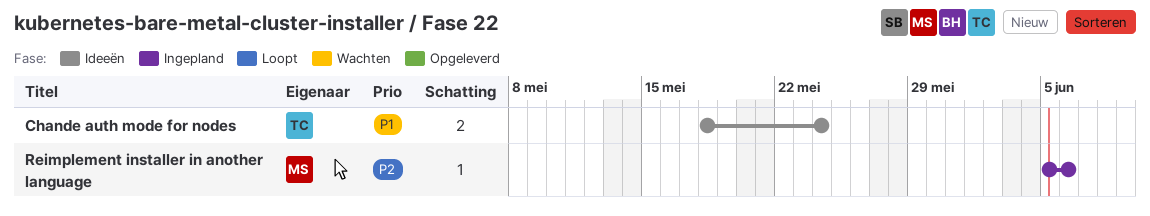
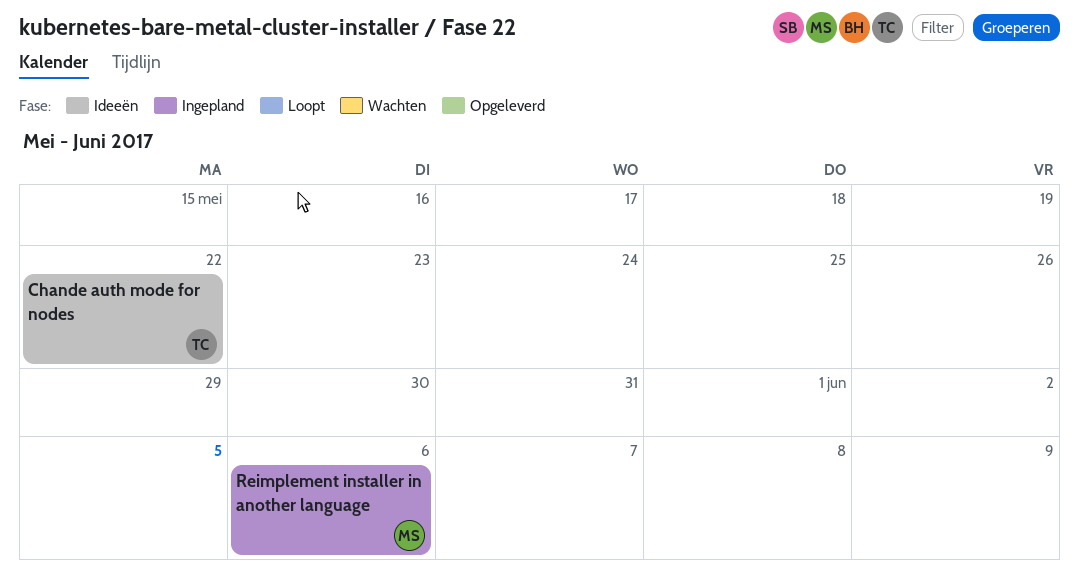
Chande auth mode for nodes, due: May 24 -> May 22

